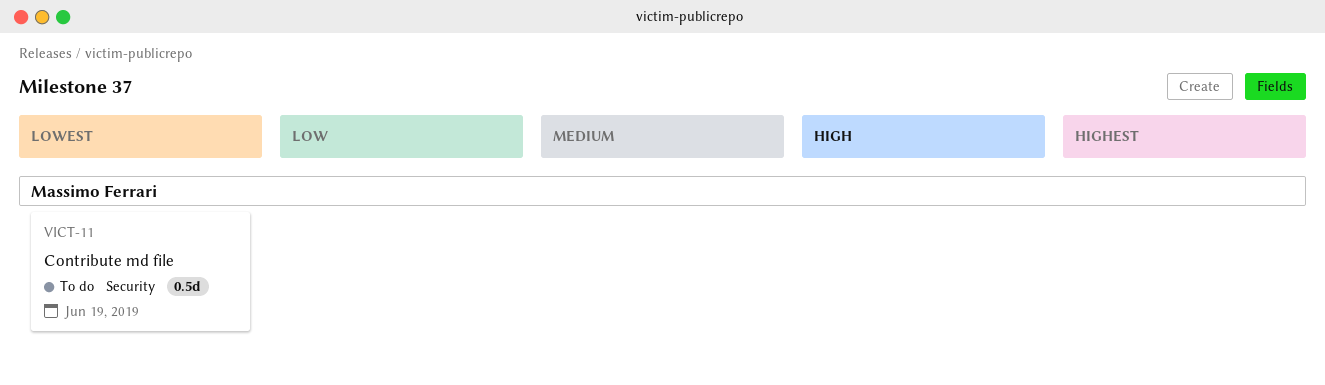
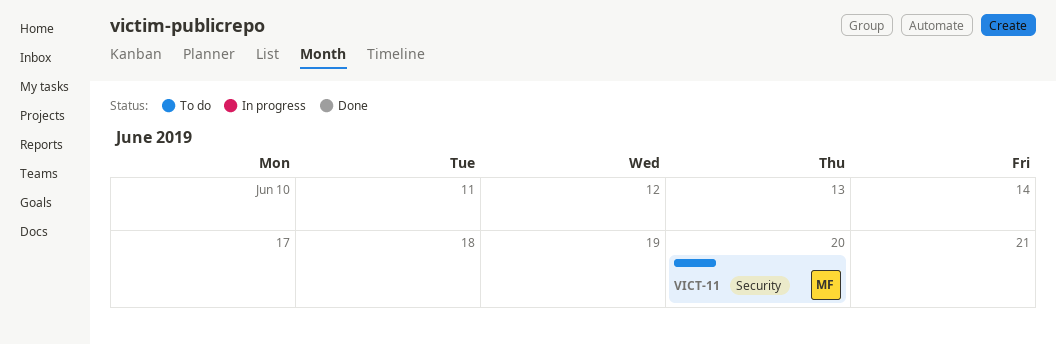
VICT-11, due: Jun 19 -> Jun 20

